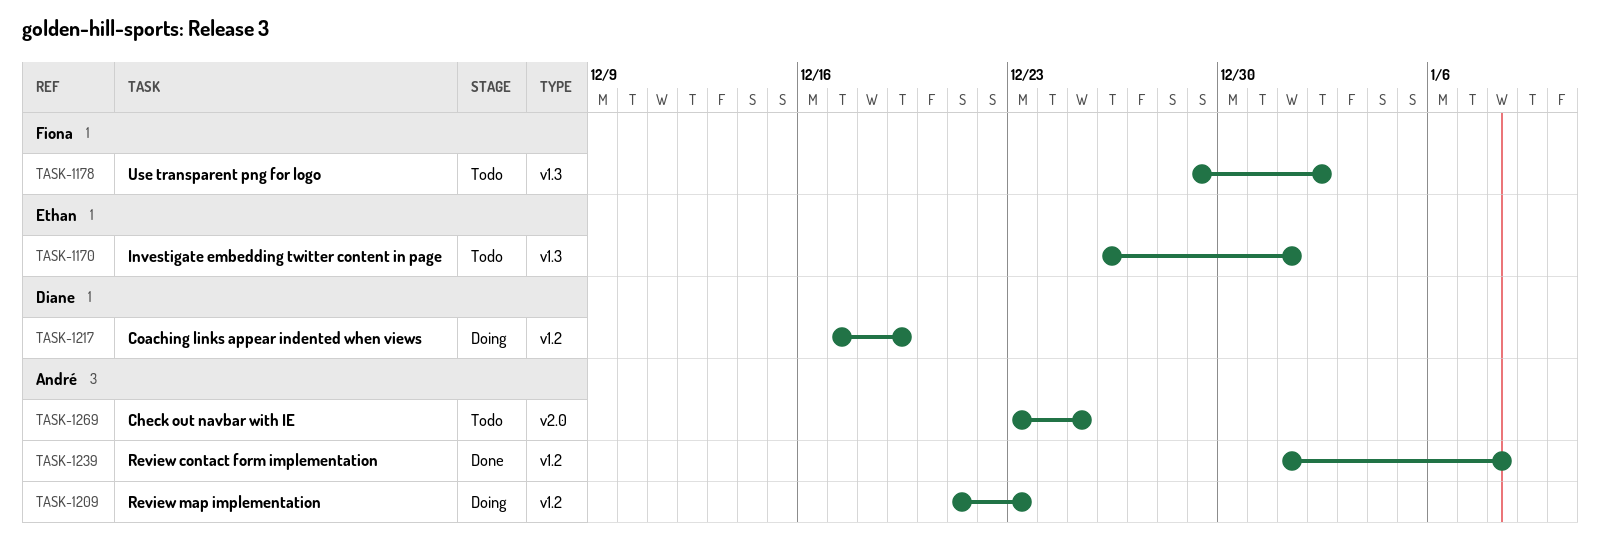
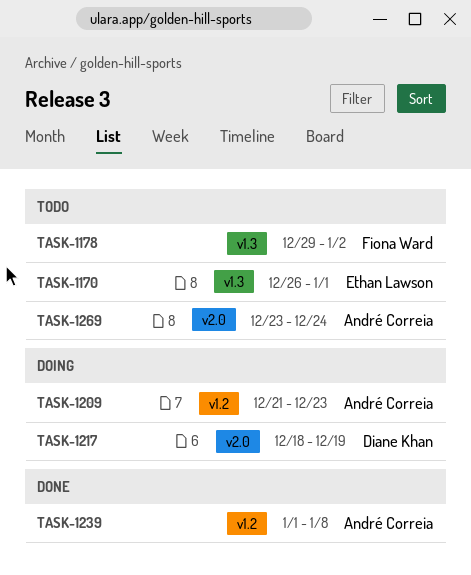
TASK-1217, label: v1.2 -> v2.0
TASK-1217, start: Dec 17 -> Dec 18
TASK-1269, due: Dec 25 -> Dec 24

